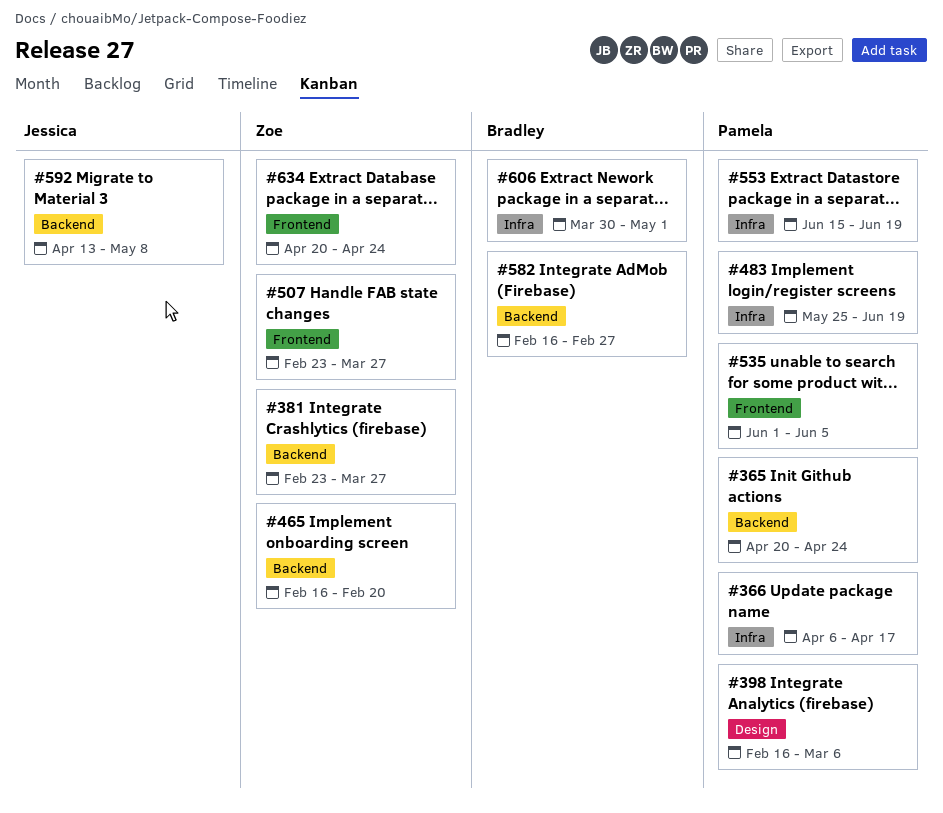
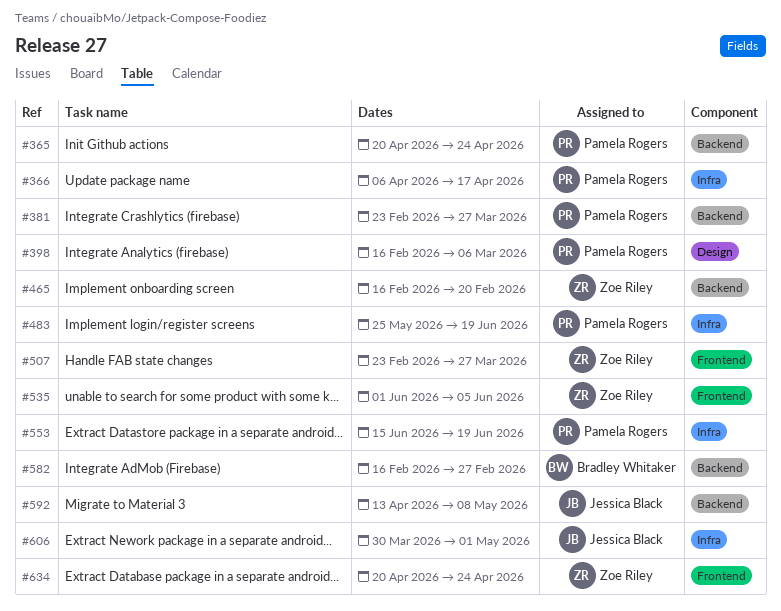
#381, owner: Zoe Riley -> Pamela Rogers
#535, owner: Pamela Rogers -> Zoe Riley
#606, owner: Bradley Whitaker -> Jessica Black

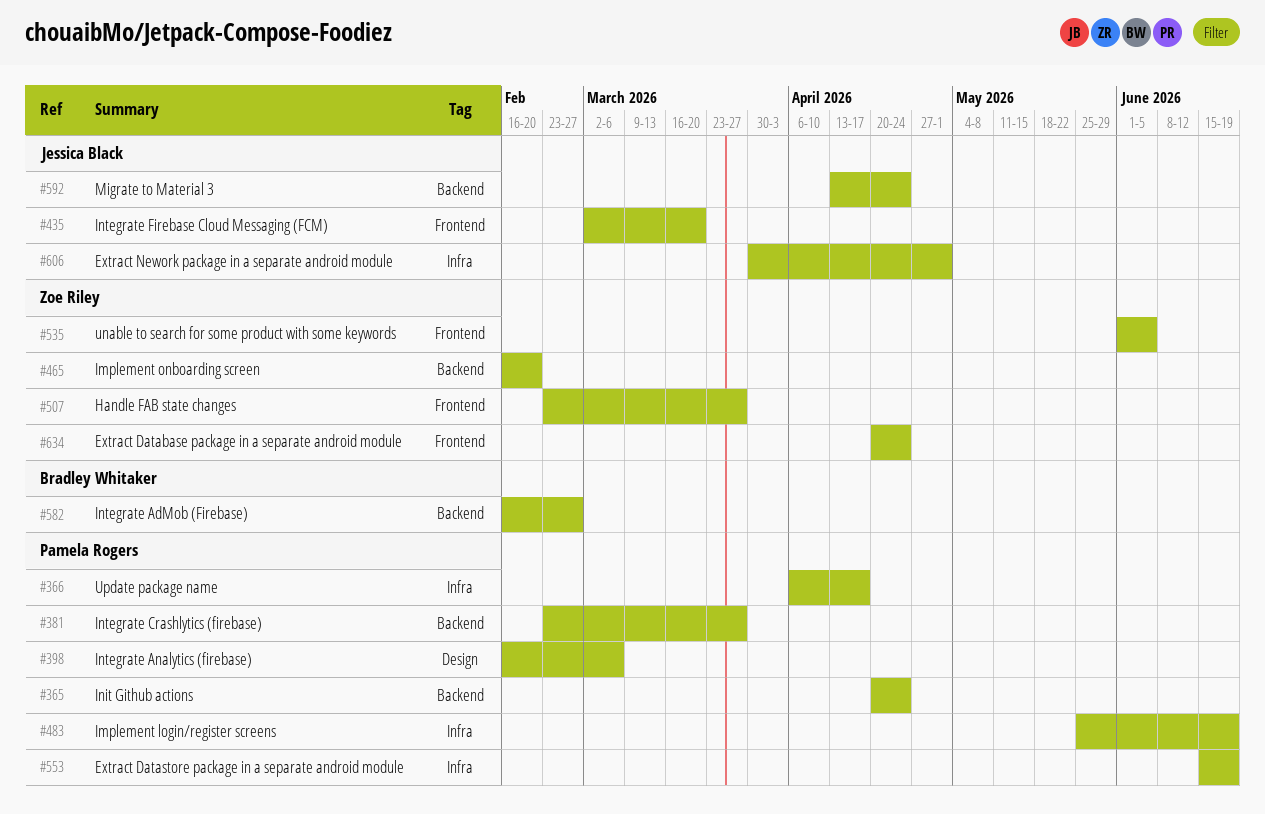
#435: none -> present
#592, due: May 8 -> Apr 24

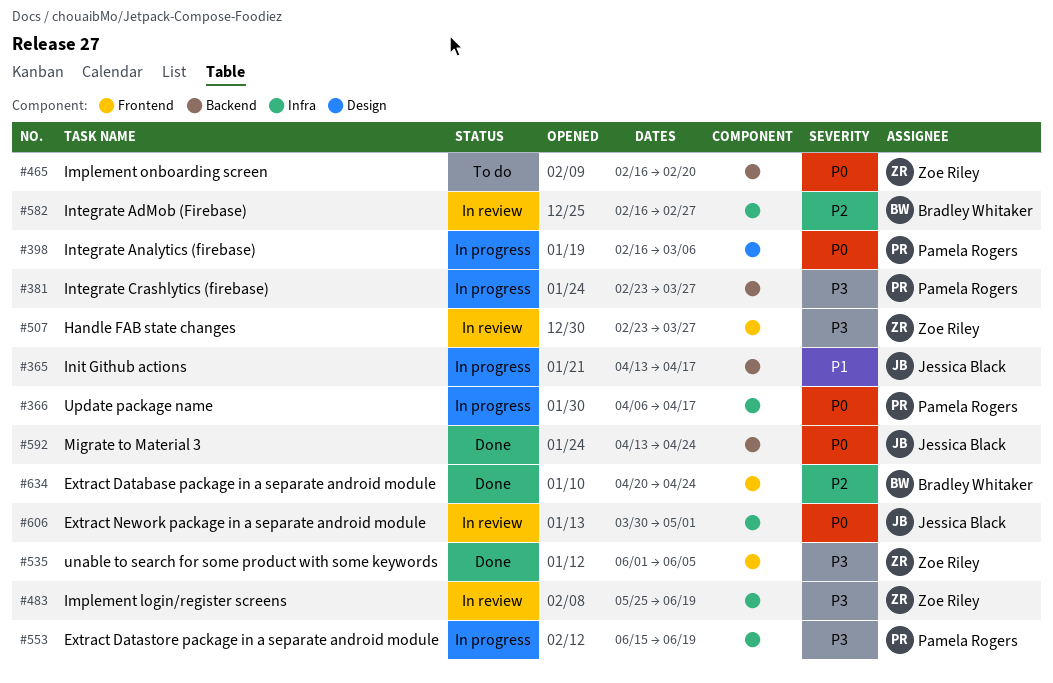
#365, owner: Pamela Rogers -> Jessica Black
#365, start: Apr 20 -> Apr 13
#365, due: Apr 24 -> Apr 17
#435: present -> none
#483, owner: Pamela Rogers -> Zoe Riley
#582, label: Backend -> Infra
#634, owner: Zoe Riley -> Bradley Whitaker

